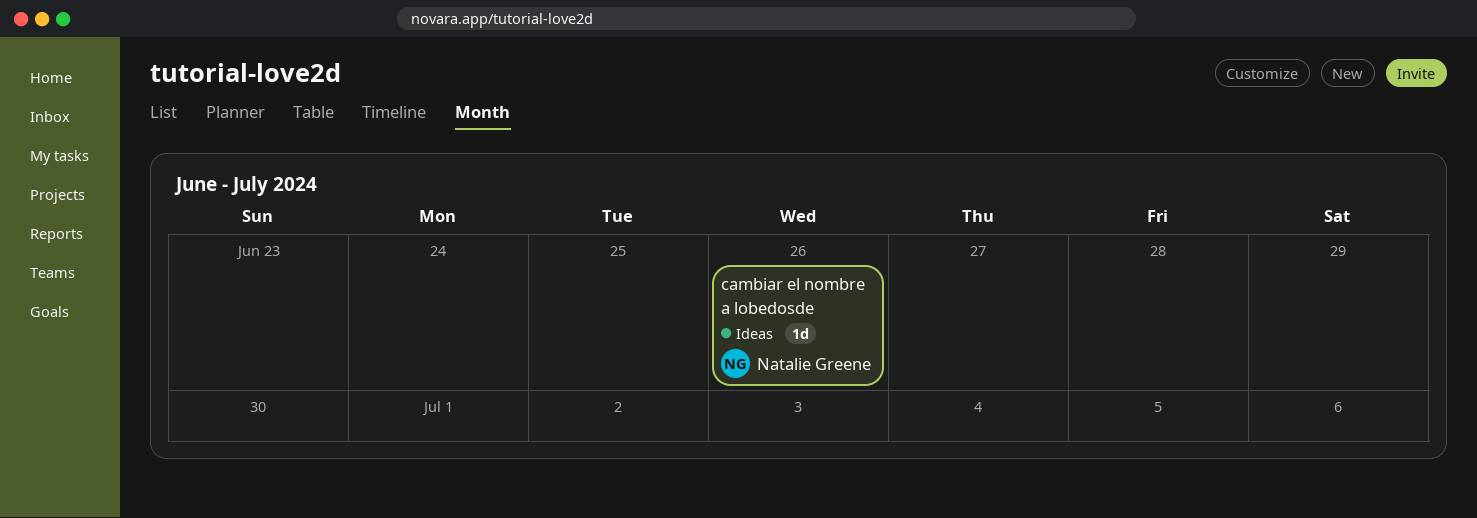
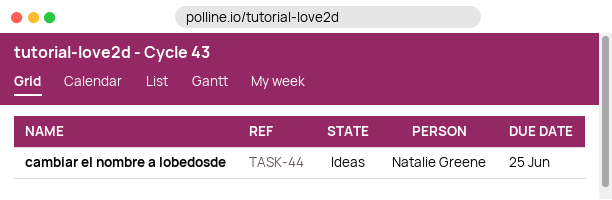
cambiar el nombre a lobedosde, due: Jun 26 -> Jun 25

